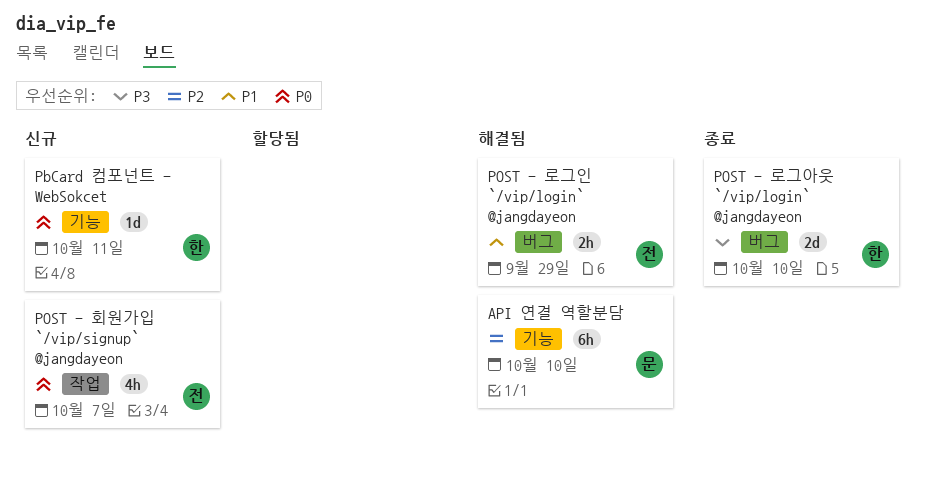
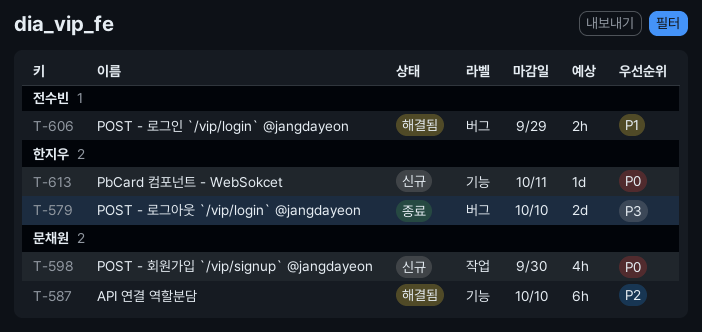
POST - 회원가입 `/vip/signup` @jangdayeon, owner: 전수빈 -> 문채원
POST - 회원가입 `/vip/signup` @jangdayeon, due: Oct 7 -> Sep 30

